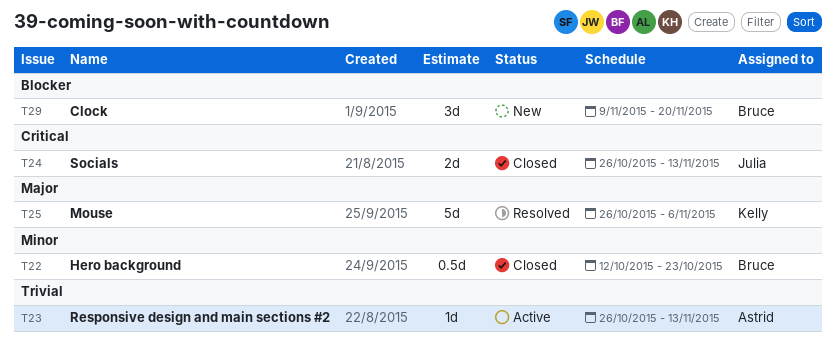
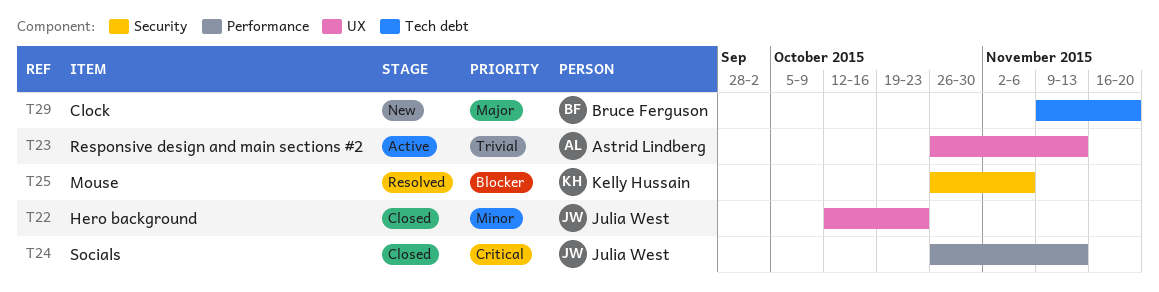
T22, owner: Bruce Ferguson -> Julia West
T25, priority: Major -> Blocker
T29, priority: Blocker -> Major

